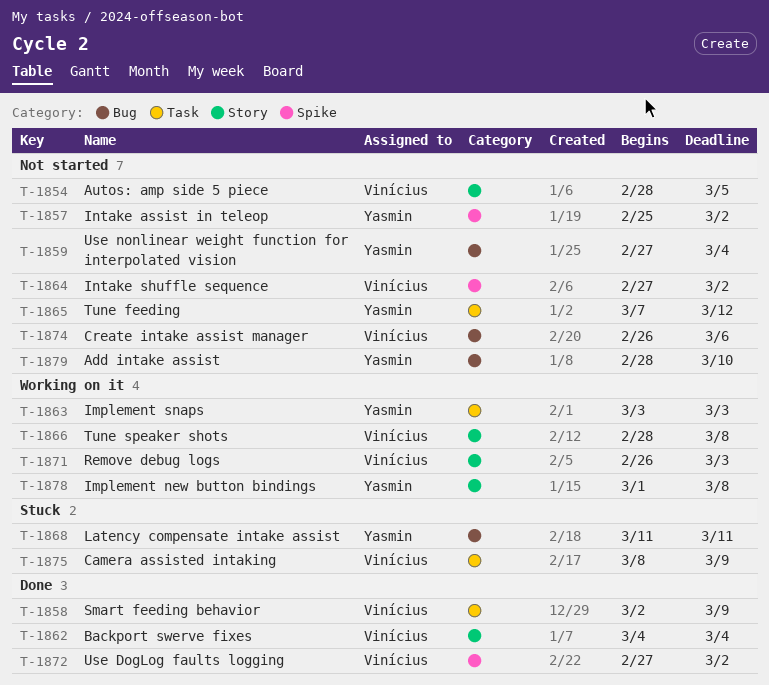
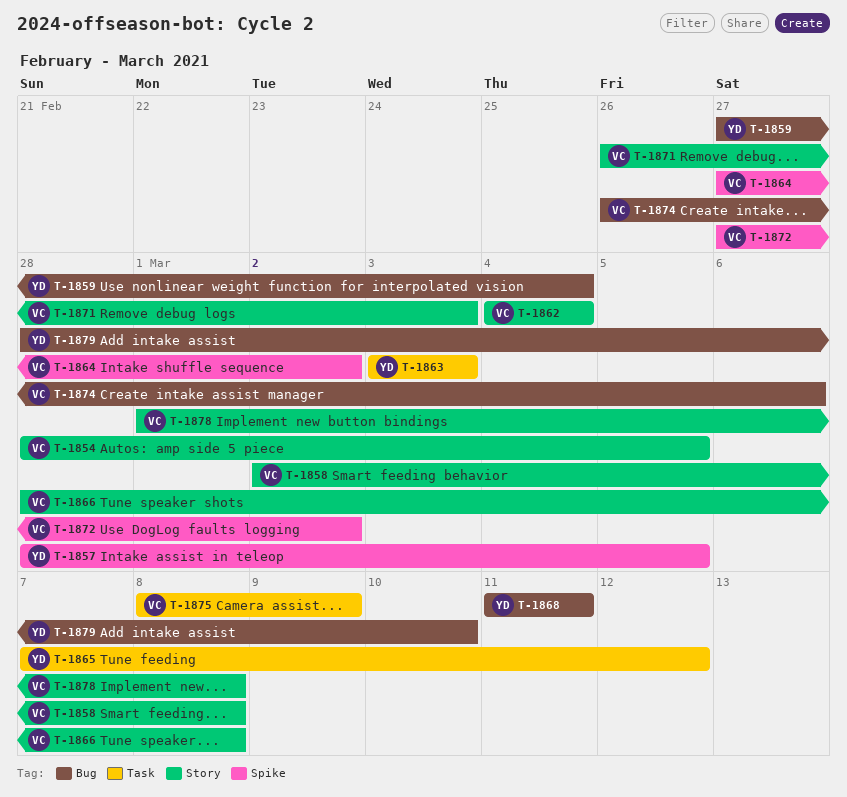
T-1857, start: Feb 25 -> Feb 28
T-1857, due: Mar 2 -> Mar 5
T-1858, label: Task -> Story
T-1858, due: Mar 9 -> Mar 8
T-1878, owner: Yasmin -> Vinícius

